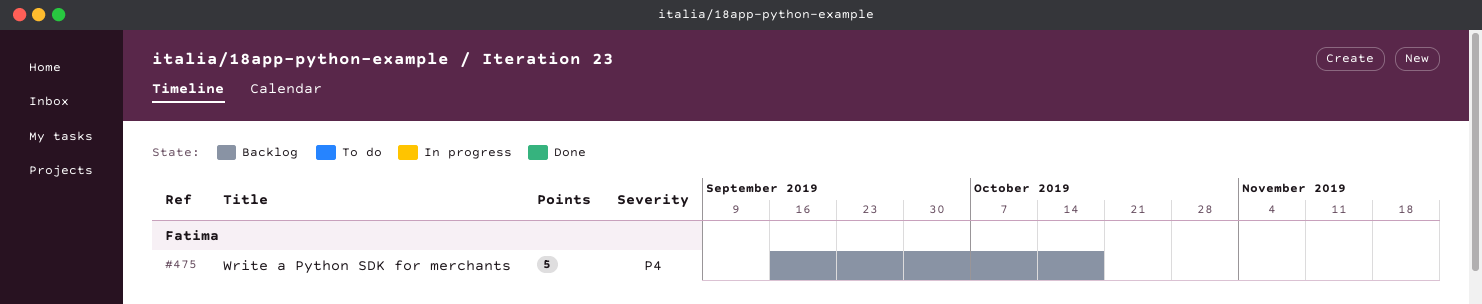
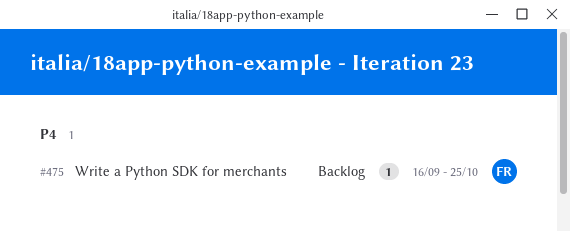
#475, estimate: 5 -> 1
#475, due: Oct 18 -> Oct 25

